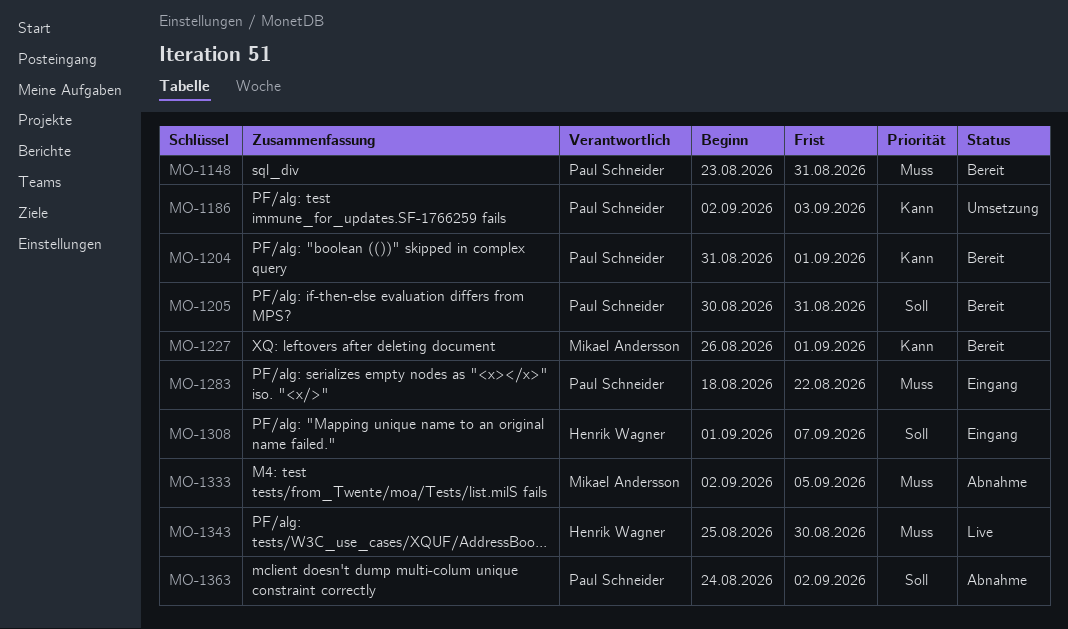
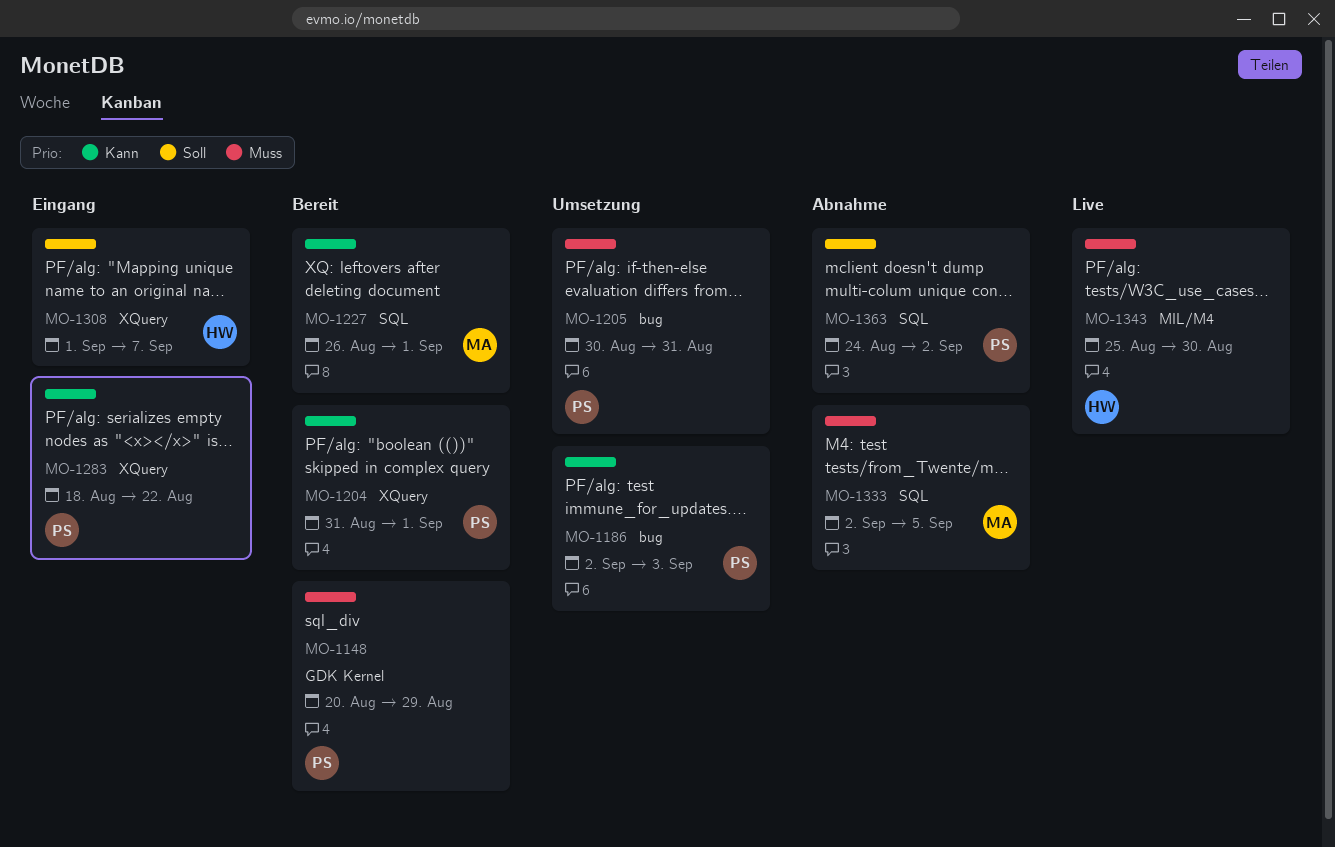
MO-1148, start: Aug 23 -> Aug 20
MO-1148, due: Aug 31 -> Aug 29
MO-1205, status: Bereit -> Umsetzung
MO-1205, priority: Soll -> Muss
MO-1283, priority: Muss -> Kann

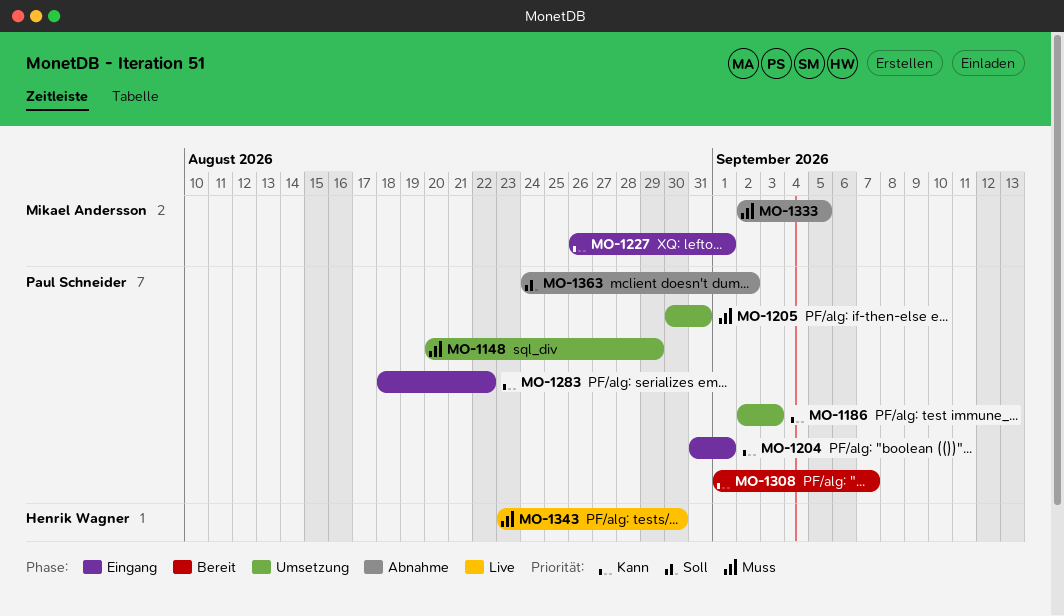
MO-1148, status: Bereit -> Umsetzung
MO-1204, status: Bereit -> Eingang
MO-1227, status: Bereit -> Eingang
MO-1308, status: Eingang -> Bereit
MO-1308, owner: Henrik Wagner -> Paul Schneider
MO-1308, priority: Soll -> Kann
MO-1343, start: Aug 25 -> Aug 23

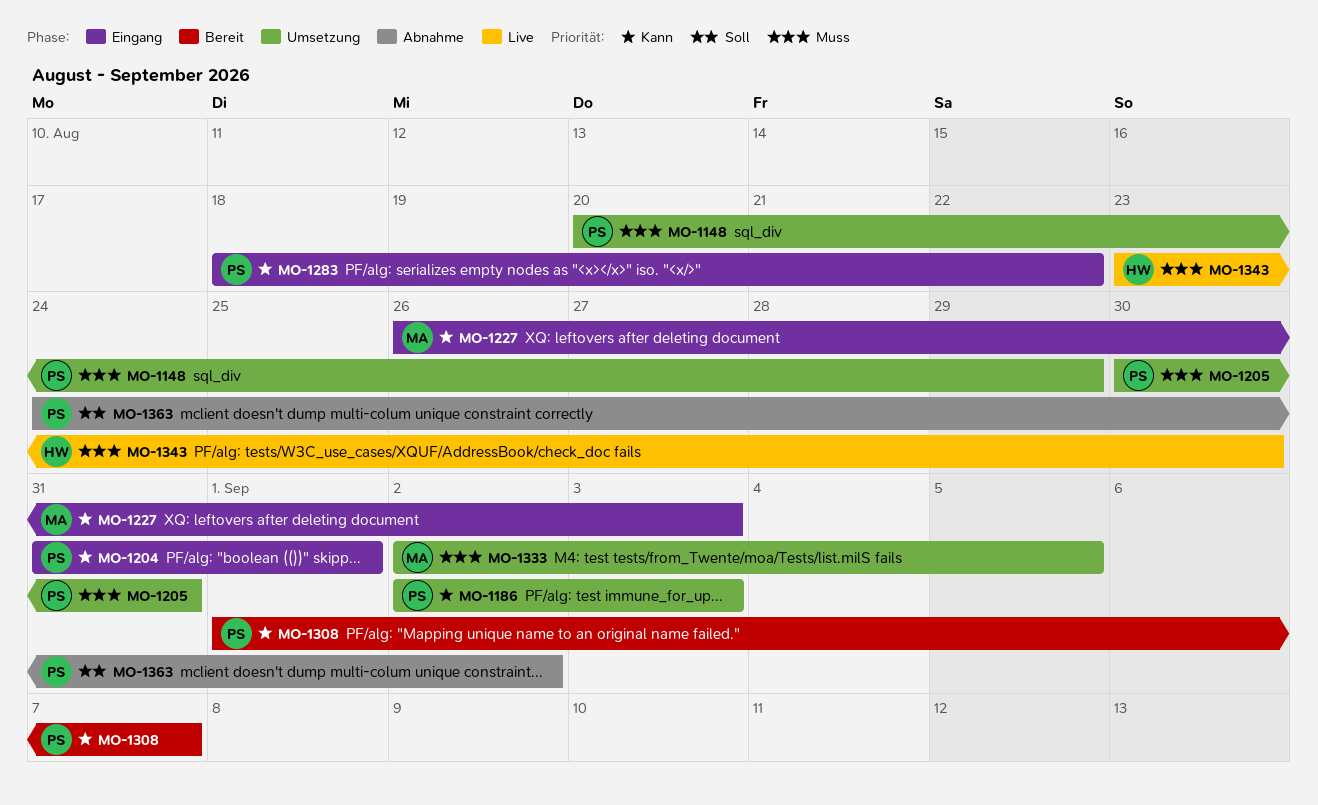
MO-1227, due: Sep 1 -> Sep 3
MO-1333, status: Abnahme -> Umsetzung

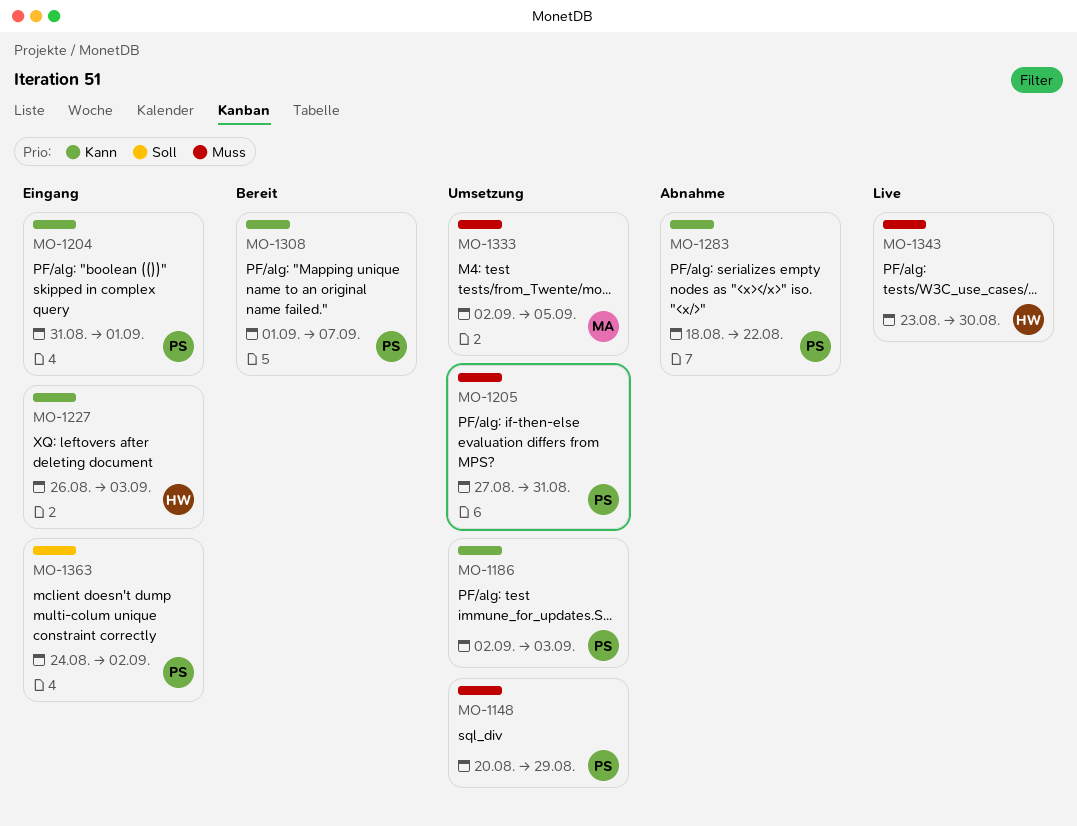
MO-1205, start: Aug 30 -> Aug 27
MO-1227, owner: MA -> HW
MO-1283, status: Eingang -> Abnahme
MO-1363, status: Abnahme -> Eingang

